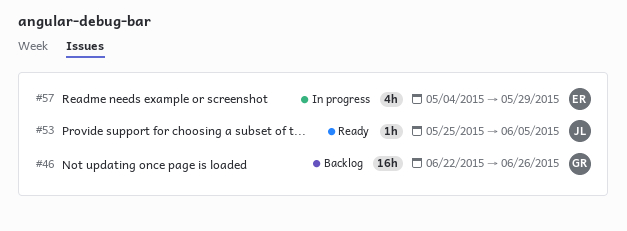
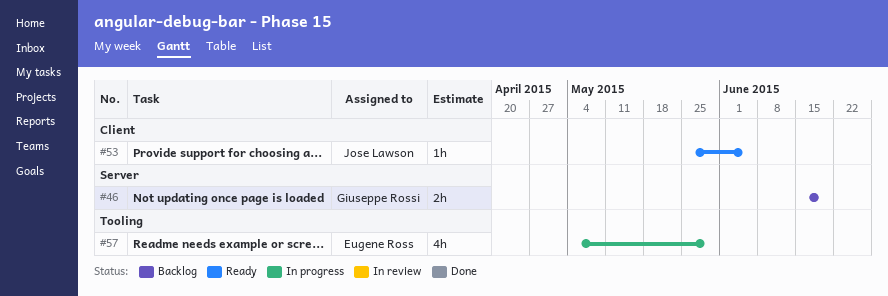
#46, estimate: 16h -> 2h
#46, start: Jun 22 -> Jun 15
#46, due: Jun 26 -> Jun 19

